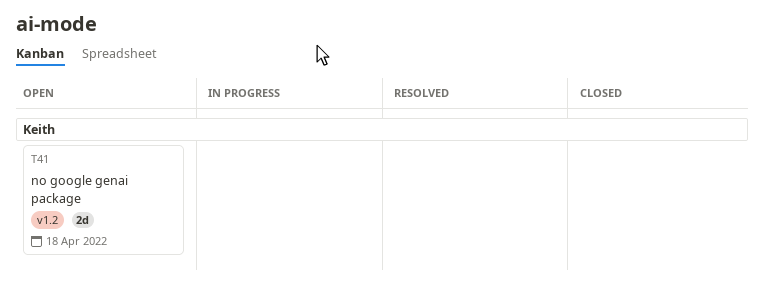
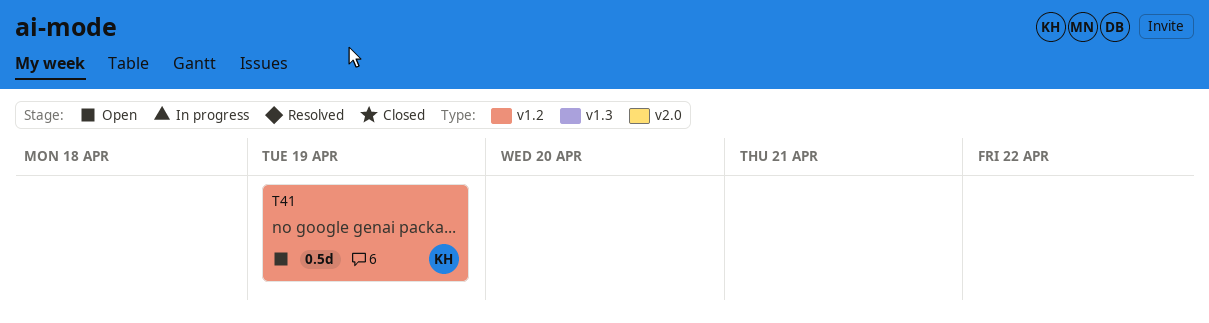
T41, estimate: 2d -> 0.5d
T41, due: Apr 18 -> Apr 19

